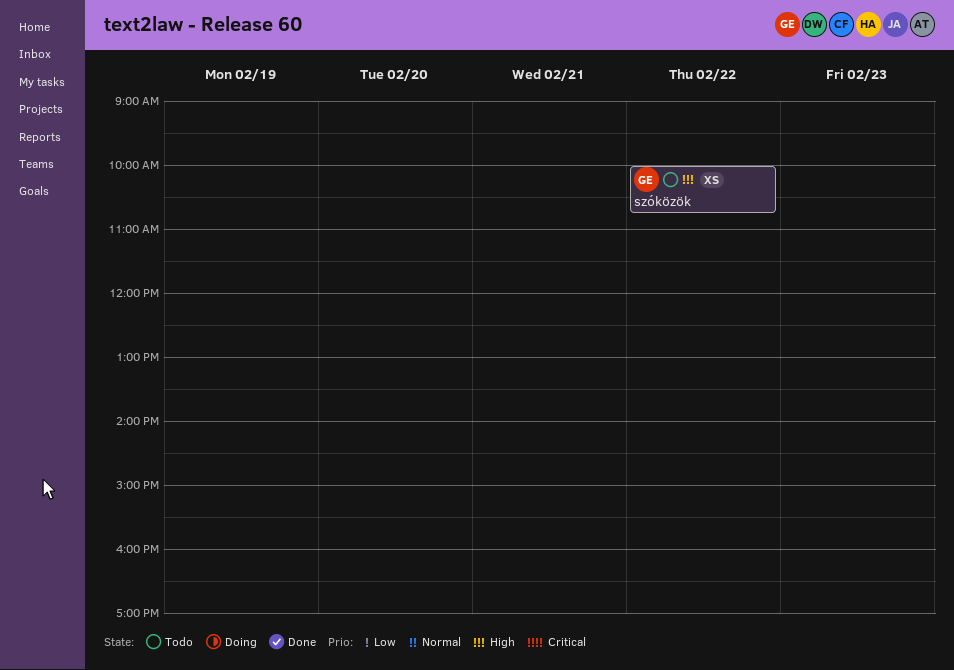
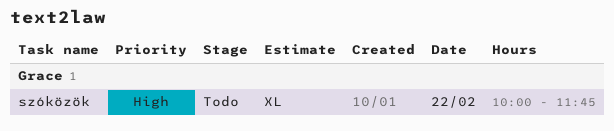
szóközök, estimate: XS -> XL
szóközök, ends: 10:45 -> 11:45

